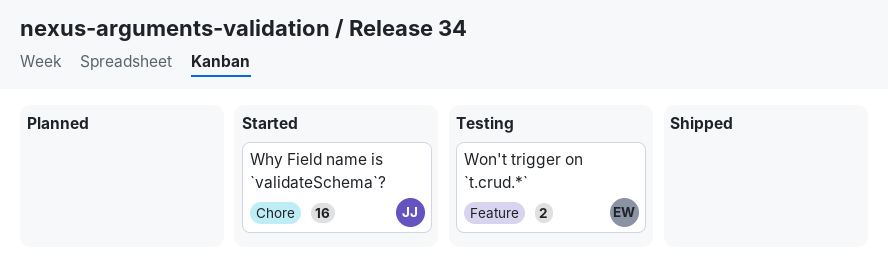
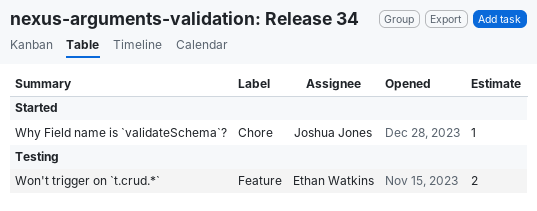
Why Field name is `validateSchema`?, estimate: 16 -> 1

